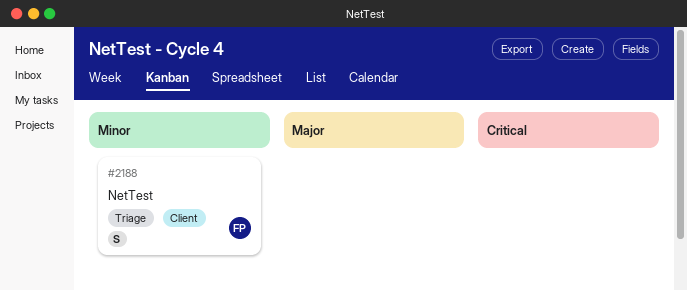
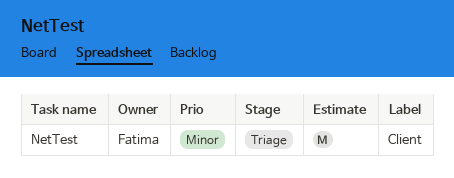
NetTest, estimate: S -> M

